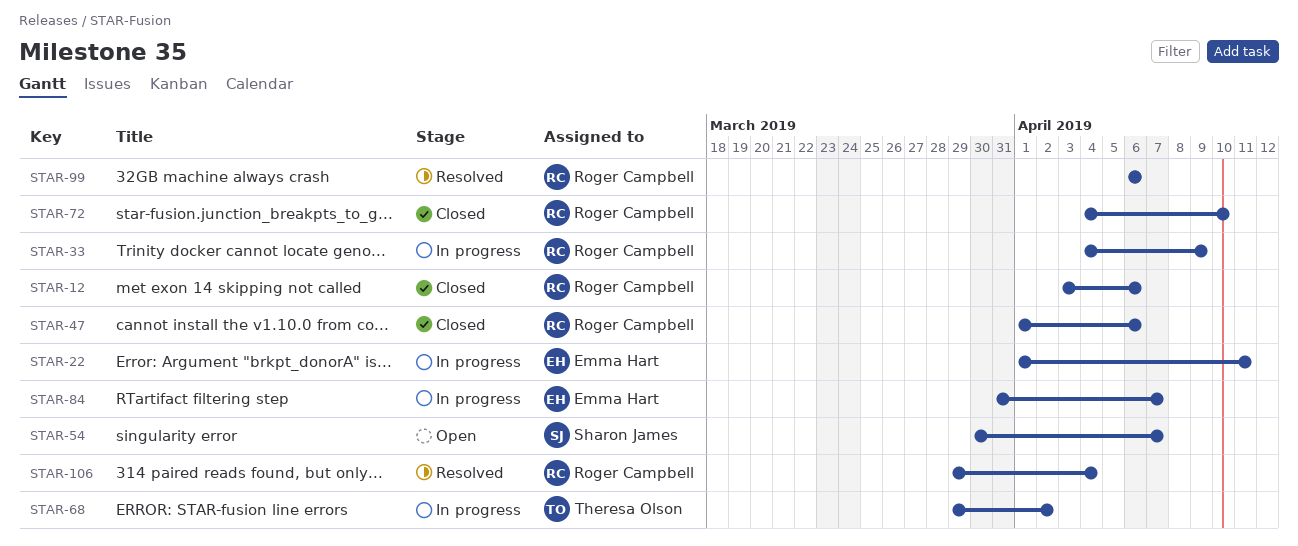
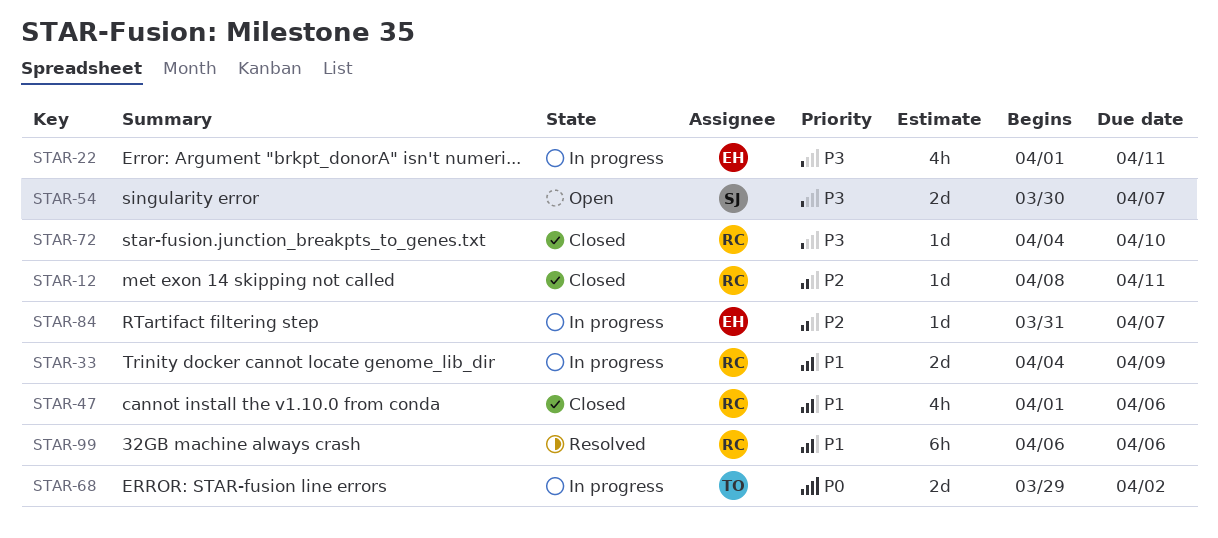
STAR-12, start: Apr 3 -> Apr 8
STAR-12, due: Apr 6 -> Apr 11
STAR-106: present -> none

